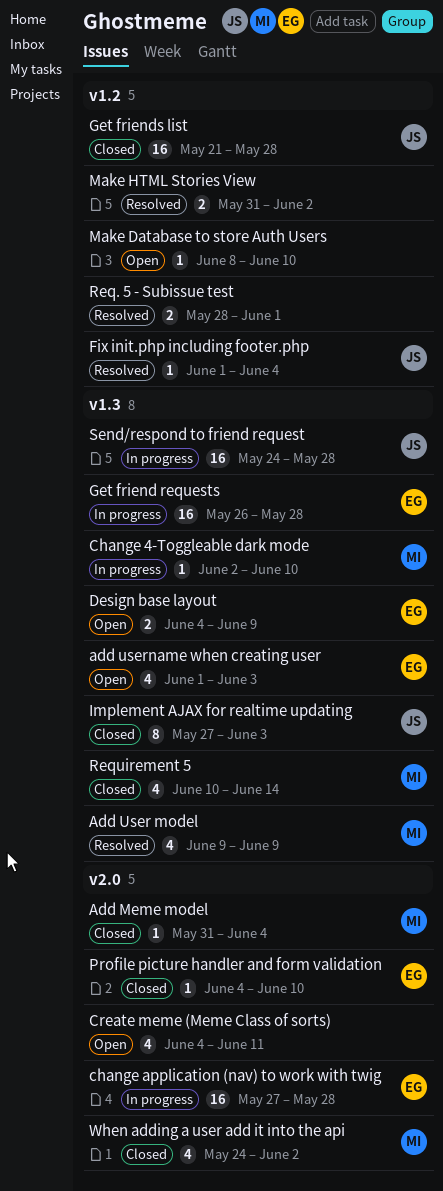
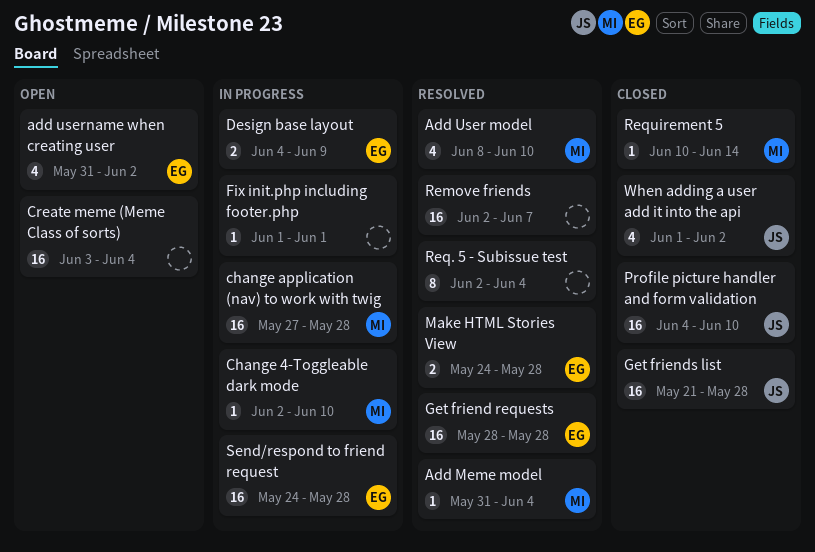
Add Meme model, status: Closed -> Resolved
Add User model, start: Jun 9 -> Jun 8
Add User model, due: Jun 9 -> Jun 10
add username when creating user, start: Jun 1 -> May 31
add username when creating user, due: Jun 3 -> Jun 2
change application (nav) to work with twig, owner: EG -> MI
Create meme (Meme Class of sorts), estimate: 4 -> 16
Create meme (Meme Class of sorts), start: Jun 4 -> Jun 3
Create meme (Meme Class of sorts), due: Jun 11 -> Jun 4
Design base layout, status: Open -> In progress
Fix init.php including footer.php, status: Resolved -> In progress
Fix init.php including footer.php, owner: JS -> none
Fix init.php including footer.php, due: Jun 4 -> Jun 1
Get friend requests, status: In progress -> Resolved
Get friend requests, start: May 26 -> May 28
Implement AJAX for realtime updating: present -> none
Make Database to store Auth Users: present -> none
Make HTML Stories View, owner: none -> EG
Make HTML Stories View, start: May 31 -> May 24
Make HTML Stories View, due: Jun 2 -> May 28
Profile picture handler and form validation, owner: EG -> JS
Profile picture handler and form validation, estimate: 1 -> 16
Remove friends: none -> present
Req. 5 - Subissue test, estimate: 2 -> 8
Req. 5 - Subissue test, start: May 28 -> Jun 2
Req. 5 - Subissue test, due: Jun 1 -> Jun 4
Requirement 5, estimate: 4 -> 1
Send/respond to friend request, owner: JS -> EG
When adding a user add it into the api, owner: MI -> JS
When adding a user add it into the api, start: May 24 -> Jun 1

